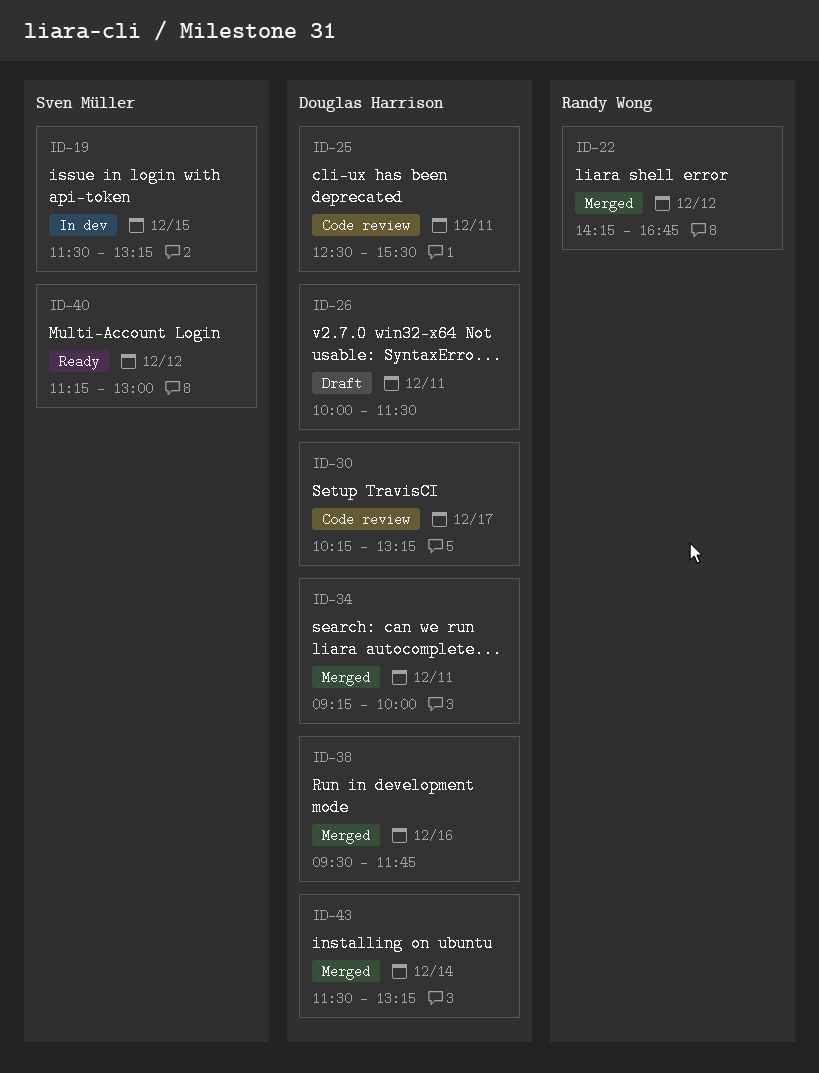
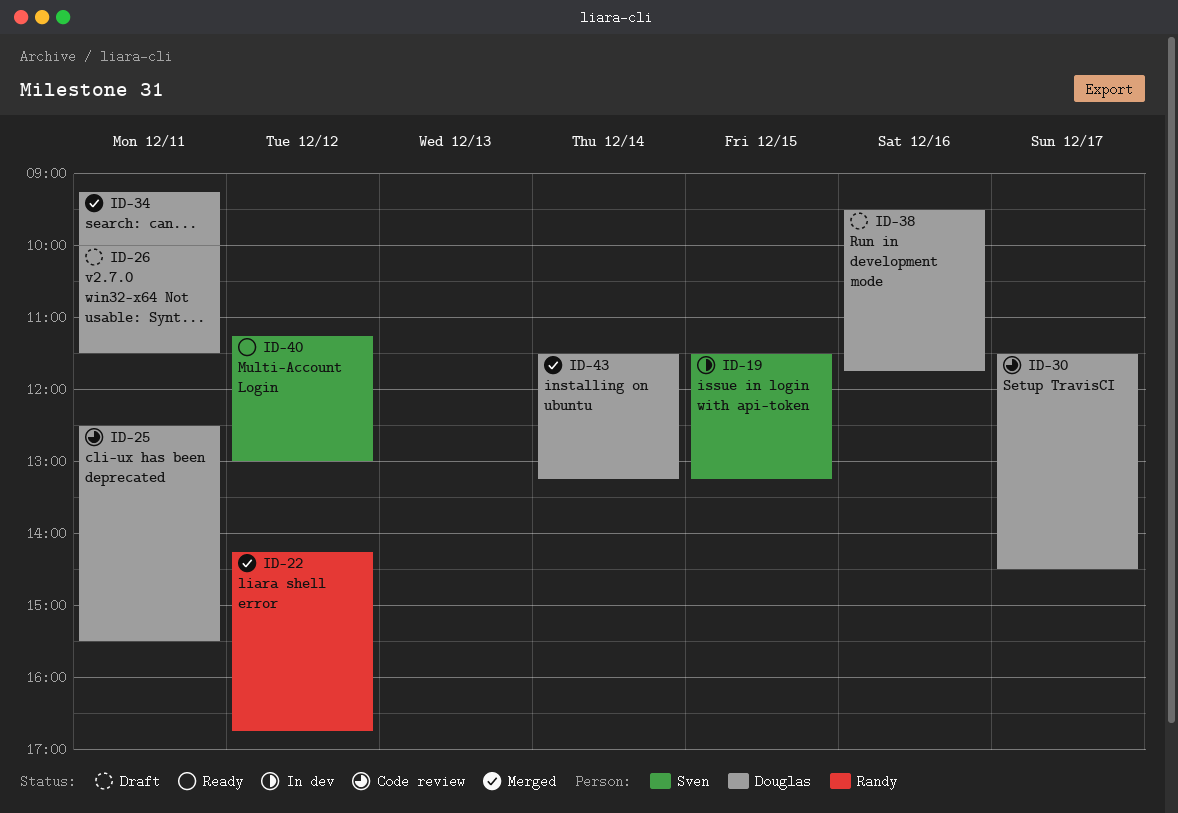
ID-30, begins: 10:15 -> 11:30
ID-30, ends: 13:15 -> 14:30
ID-38, status: Merged -> Draft

